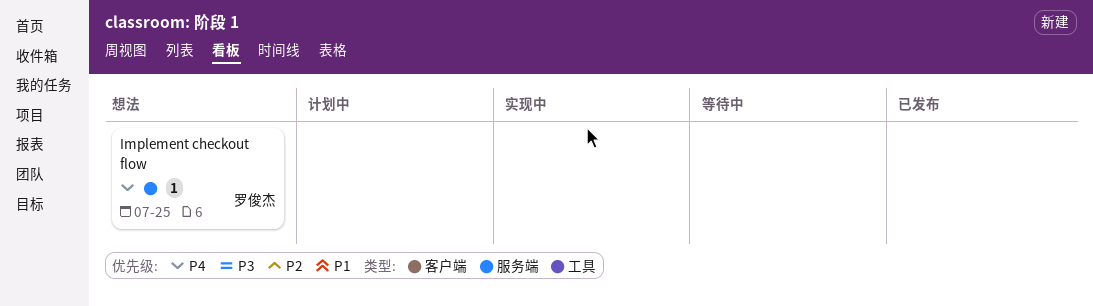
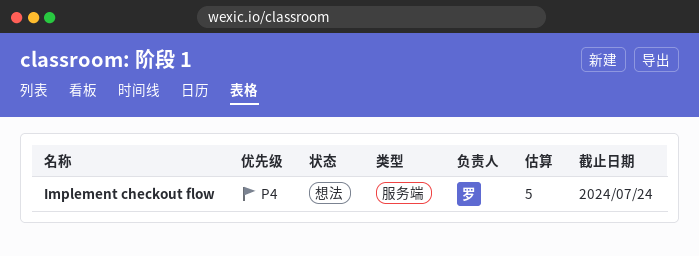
Implement checkout flow, estimate: 1 -> 5
Implement checkout flow, due: Jul 25 -> Jul 24

